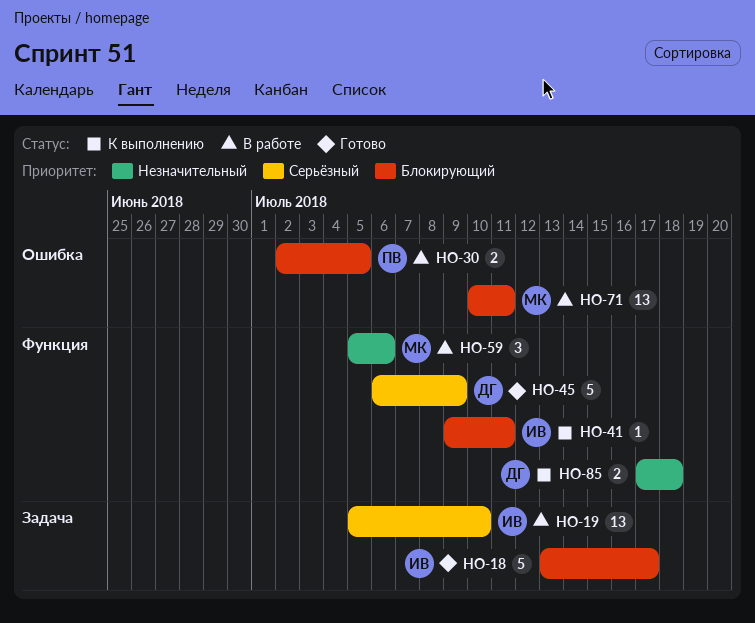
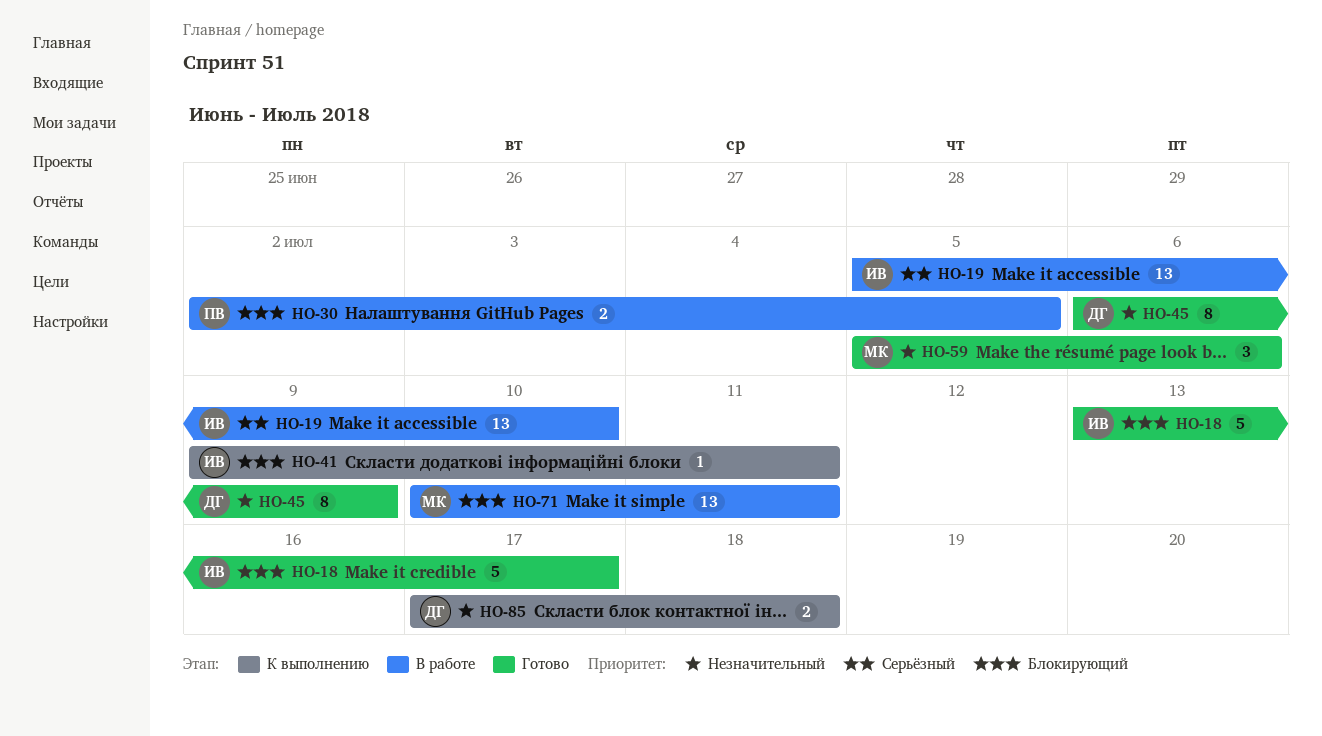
HO-45, priority: Серьёзный -> Незначительный
HO-45, estimate: 5 -> 8
HO-59, status: В работе -> Готово

